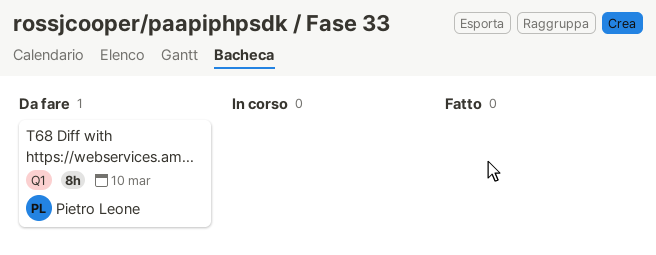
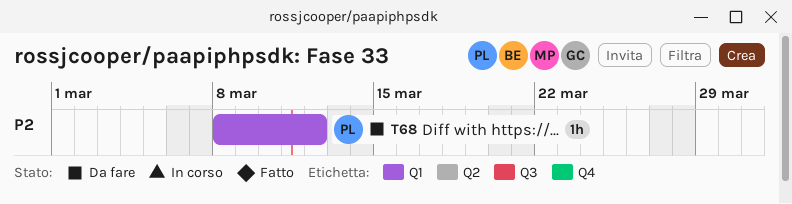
T68, estimate: 8h -> 1h
T68, due: Mar 10 -> Mar 12

